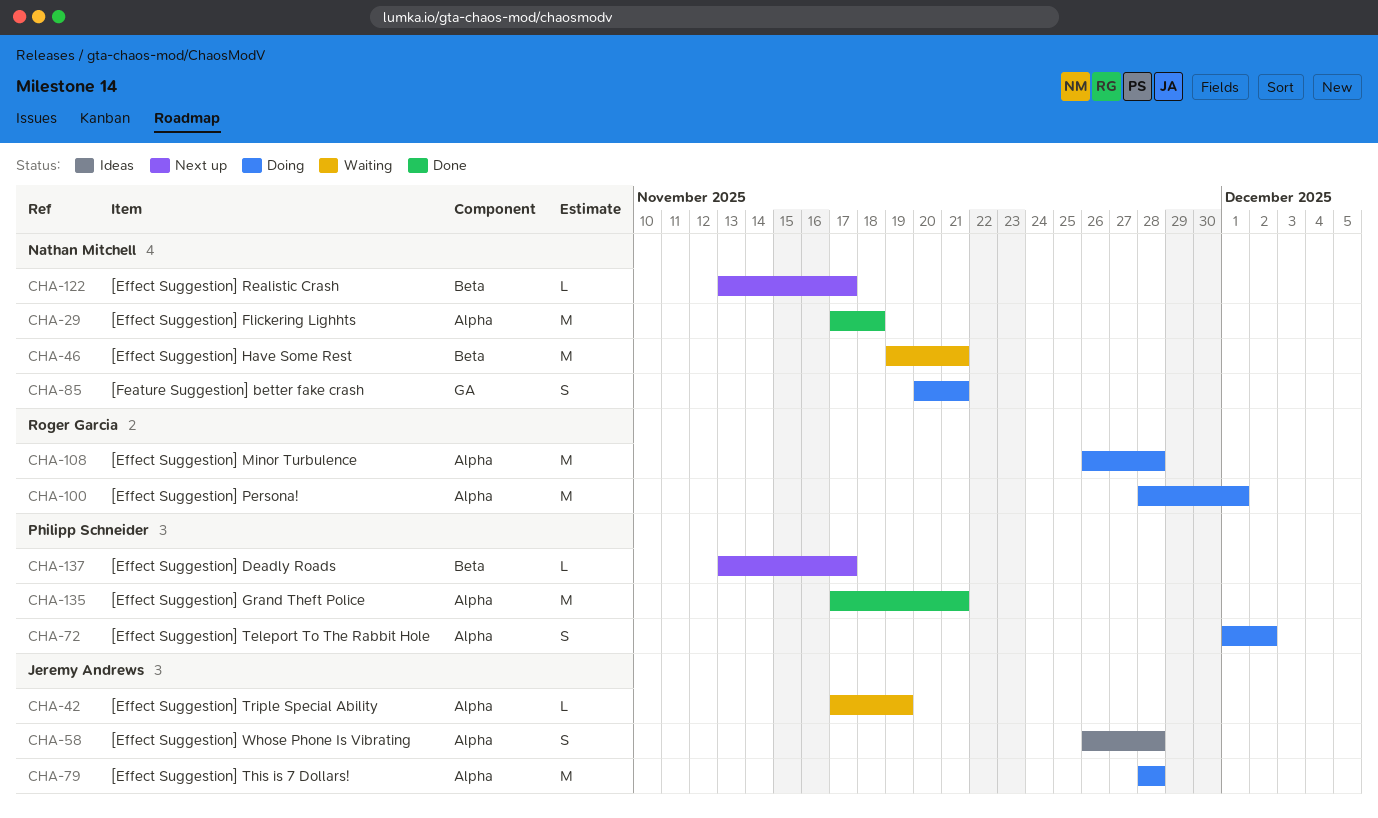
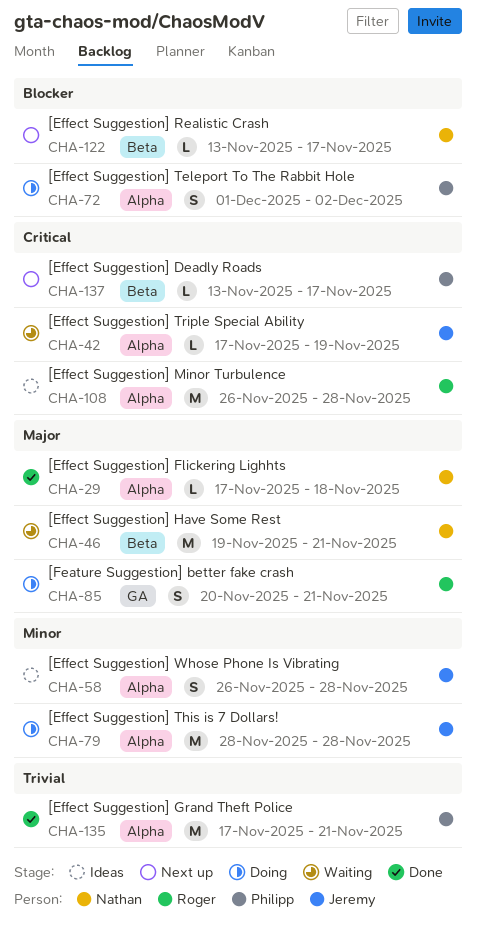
CHA-29, estimate: M -> L
CHA-85, owner: Nathan Mitchell -> Roger Garcia
CHA-100: present -> none
CHA-108, status: Doing -> Ideas

